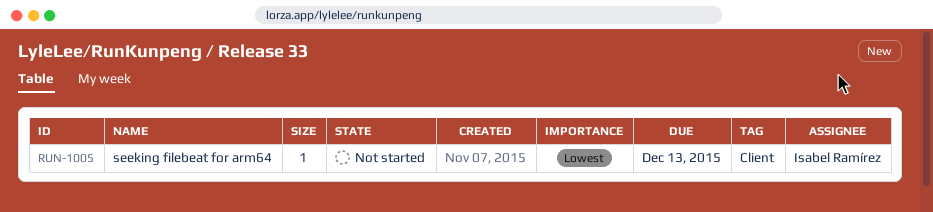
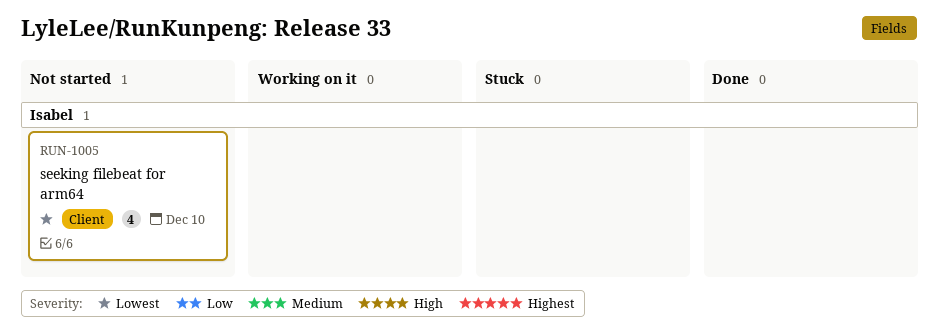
RUN-1005, estimate: 1 -> 4
RUN-1005, due: Dec 13 -> Dec 10

